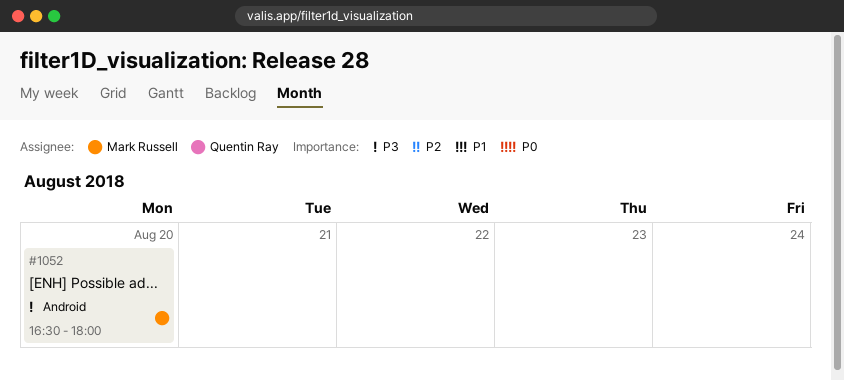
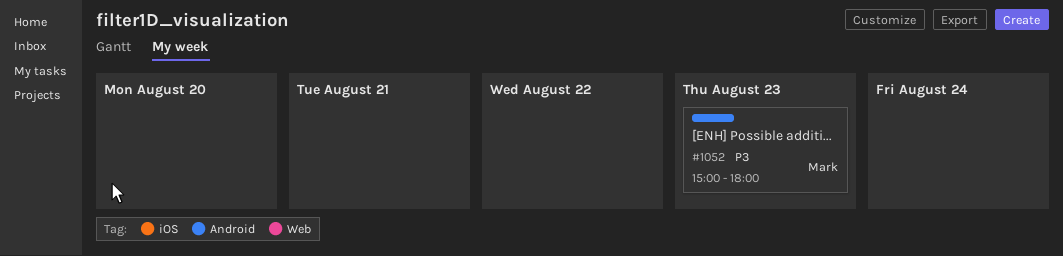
#1052, day: Aug 20 -> Aug 23
#1052, begins: 16:30 -> 15:00

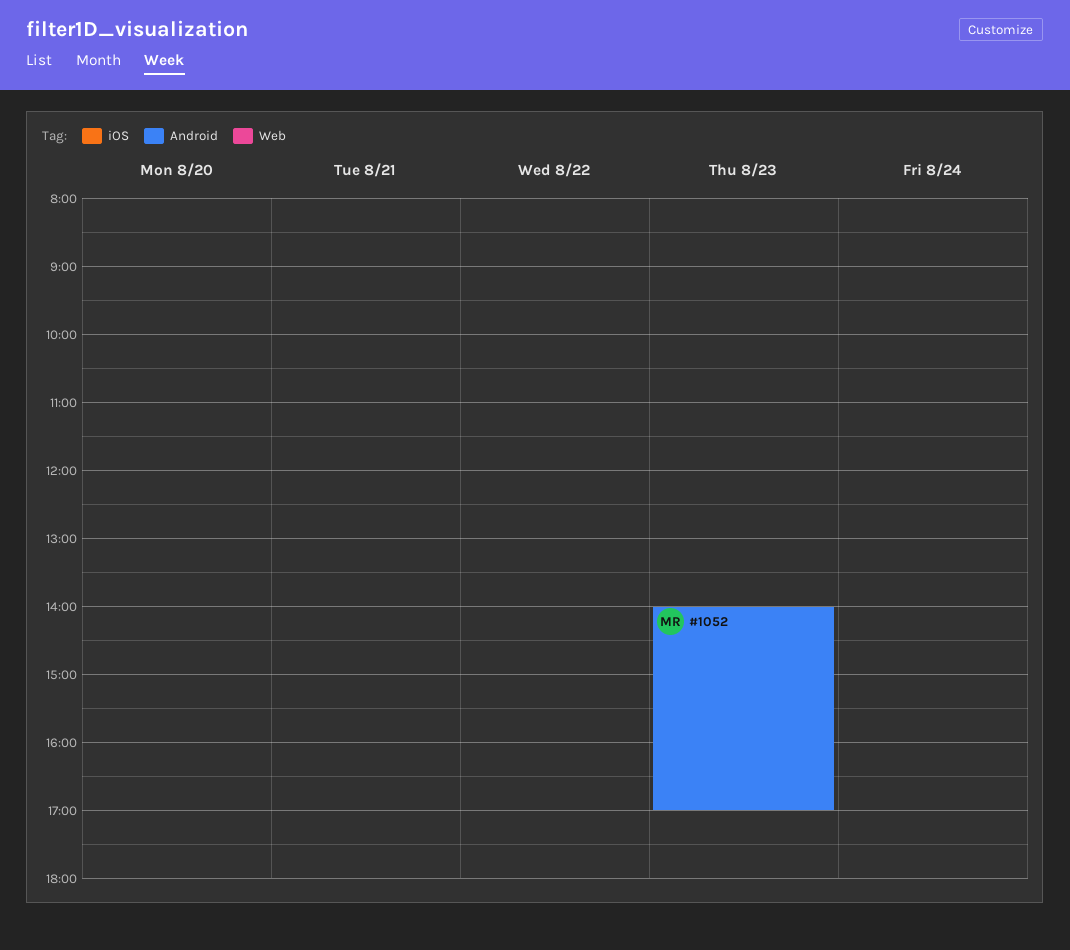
#1052, begins: 15:00 -> 14:00
#1052, ends: 18:00 -> 17:00

